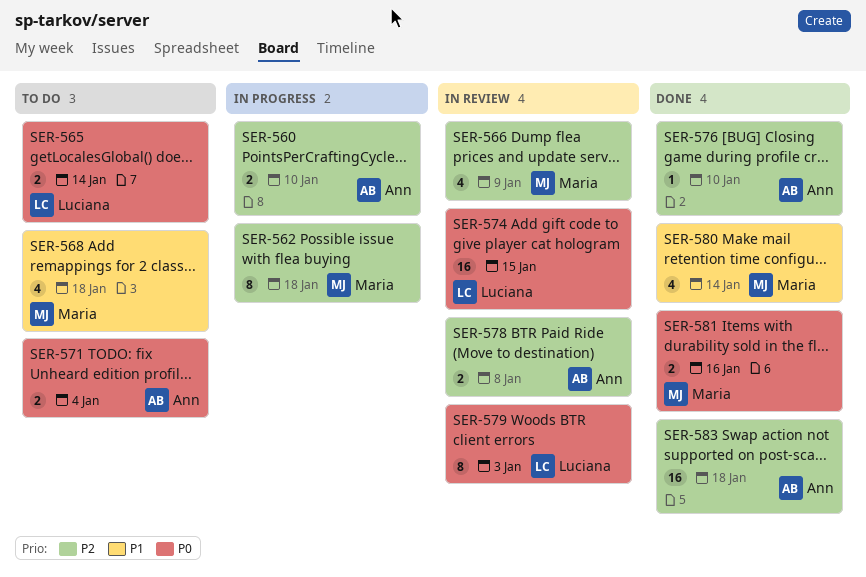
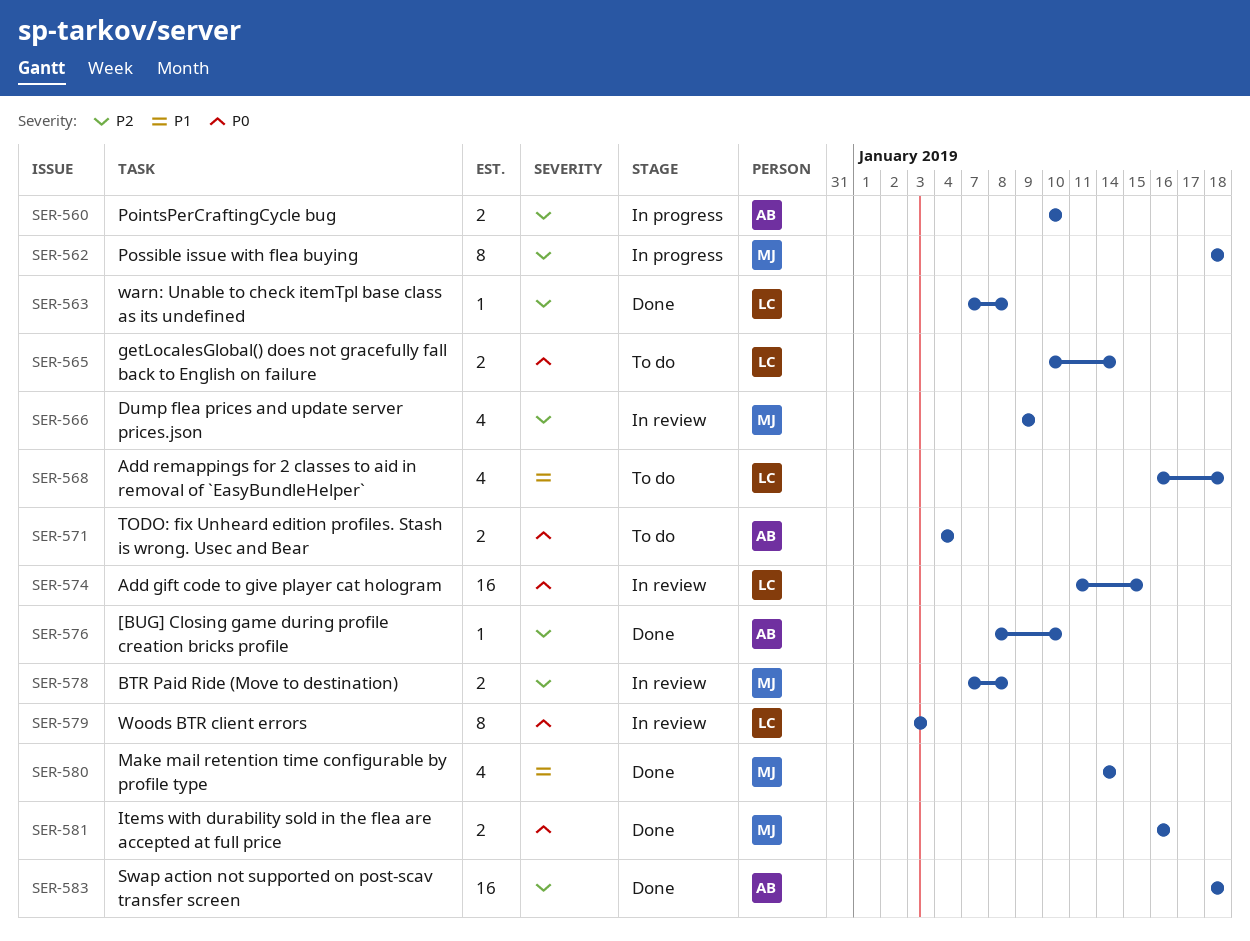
SER-563: none -> present
SER-568, owner: Maria -> Luciana
SER-578, owner: Ann -> Maria

